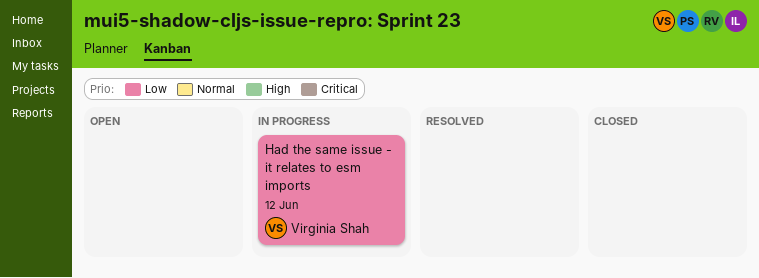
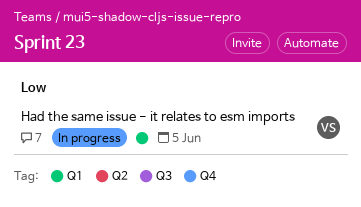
Had the same issue - it relates to esm imports, due: Jun 12 -> Jun 5

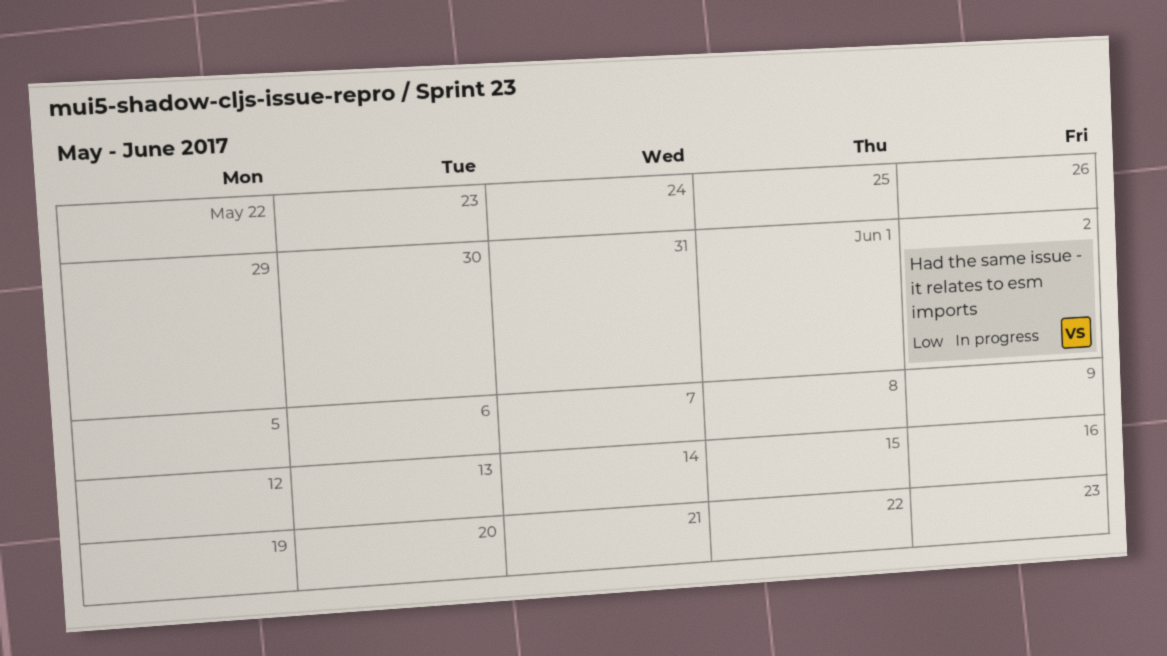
Had the same issue - it relates to esm imports, due: Jun 5 -> Jun 2

